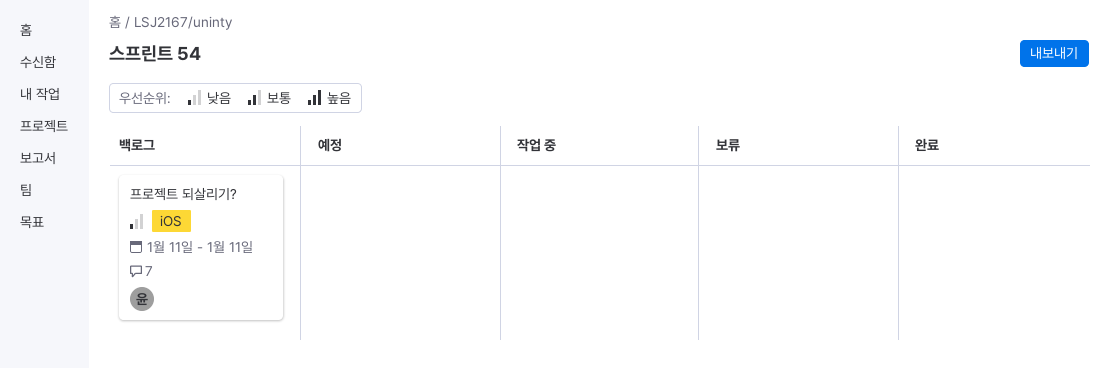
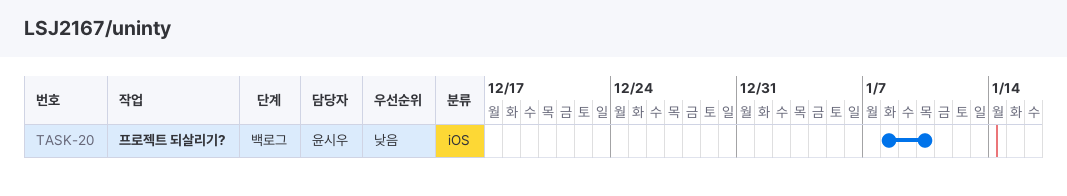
프로젝트 되살리기?, start: Jan 11 -> Jan 8
프로젝트 되살리기?, due: Jan 11 -> Jan 10

